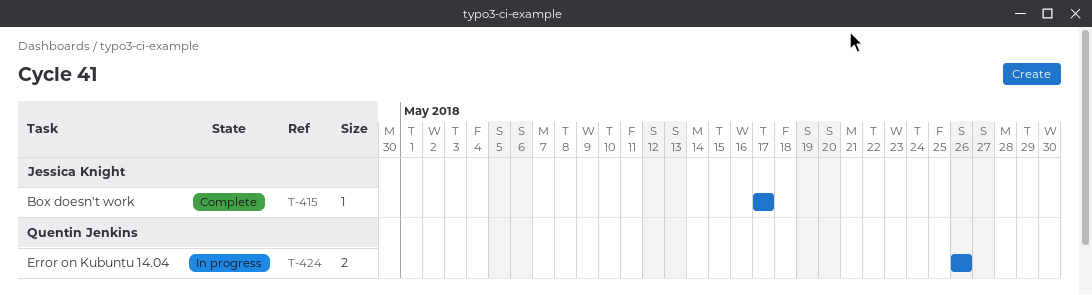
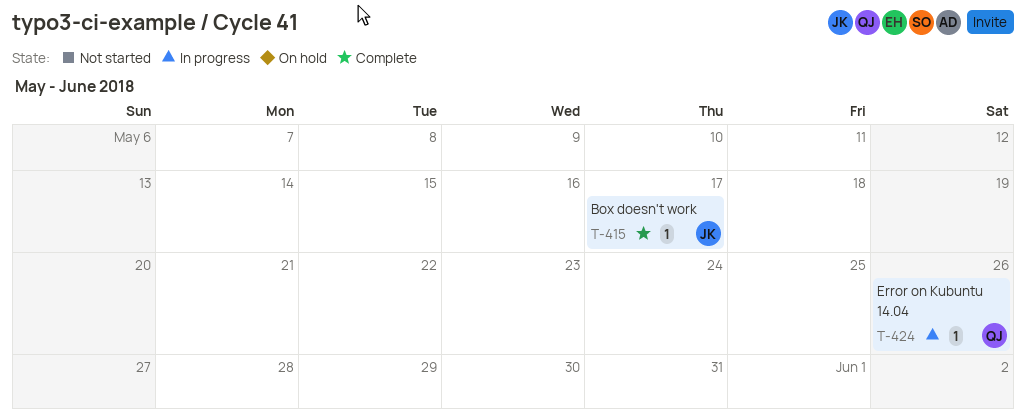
T-424, estimate: 2 -> 1

